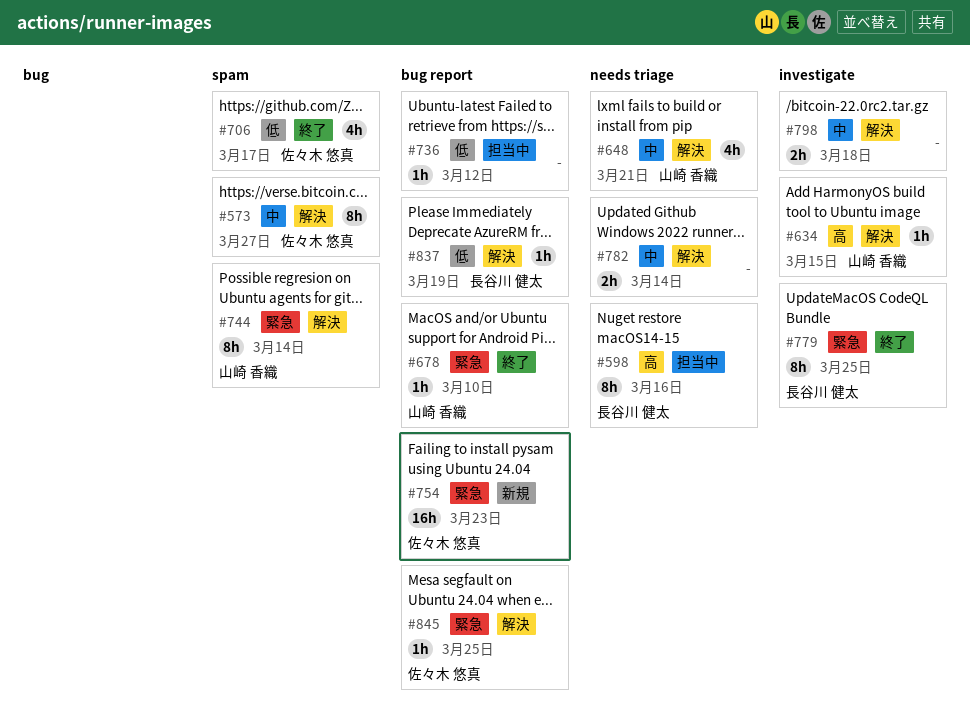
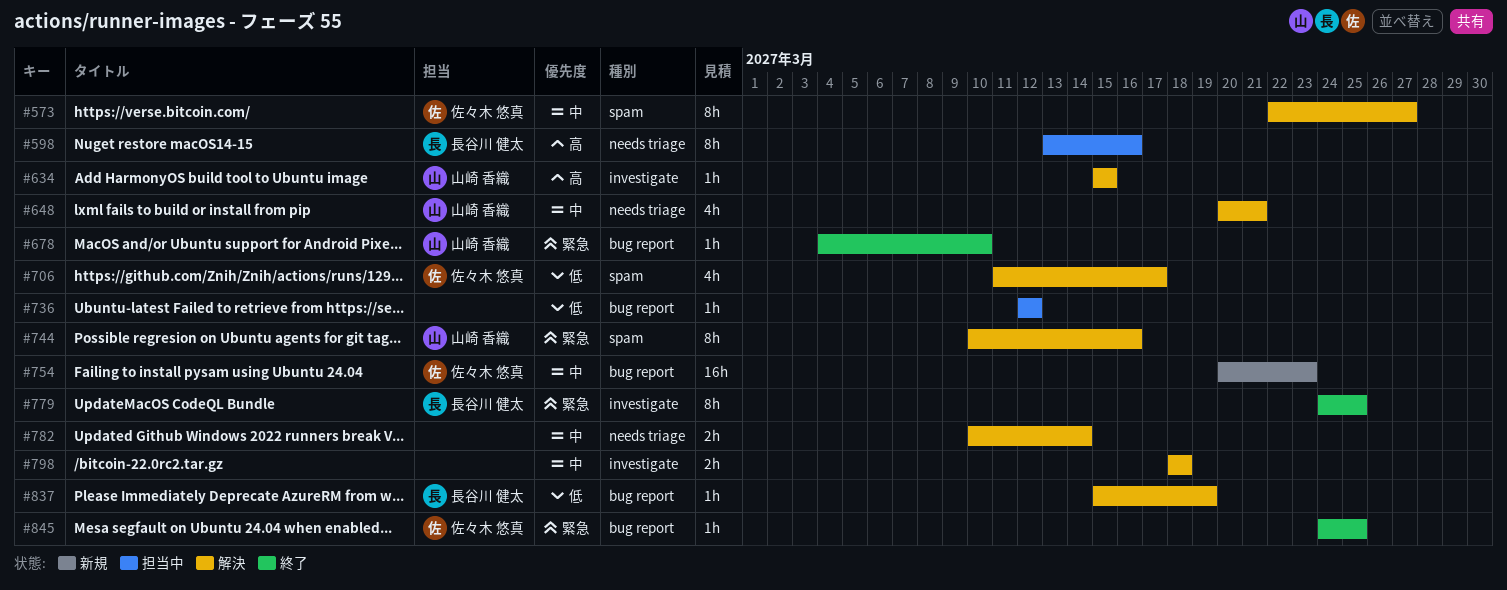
#706, status: 終了 -> 解決
#744, due: Mar 14 -> Mar 16
#754, priority: 緊急 -> 中
#845, status: 解決 -> 終了

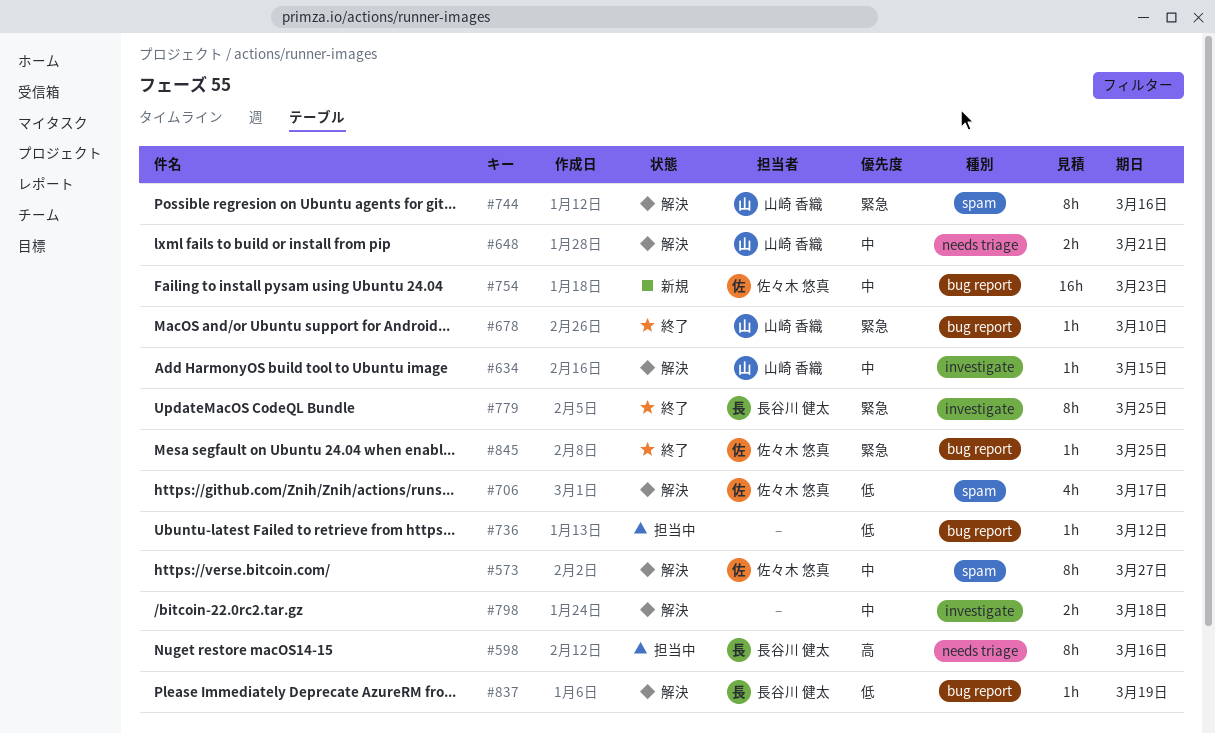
#634, priority: 高 -> 中
#648, estimate: 4h -> 2h
#782: present -> none

